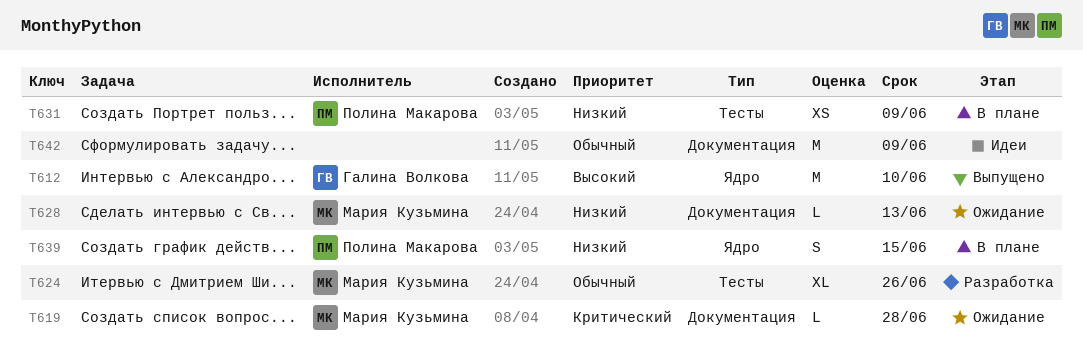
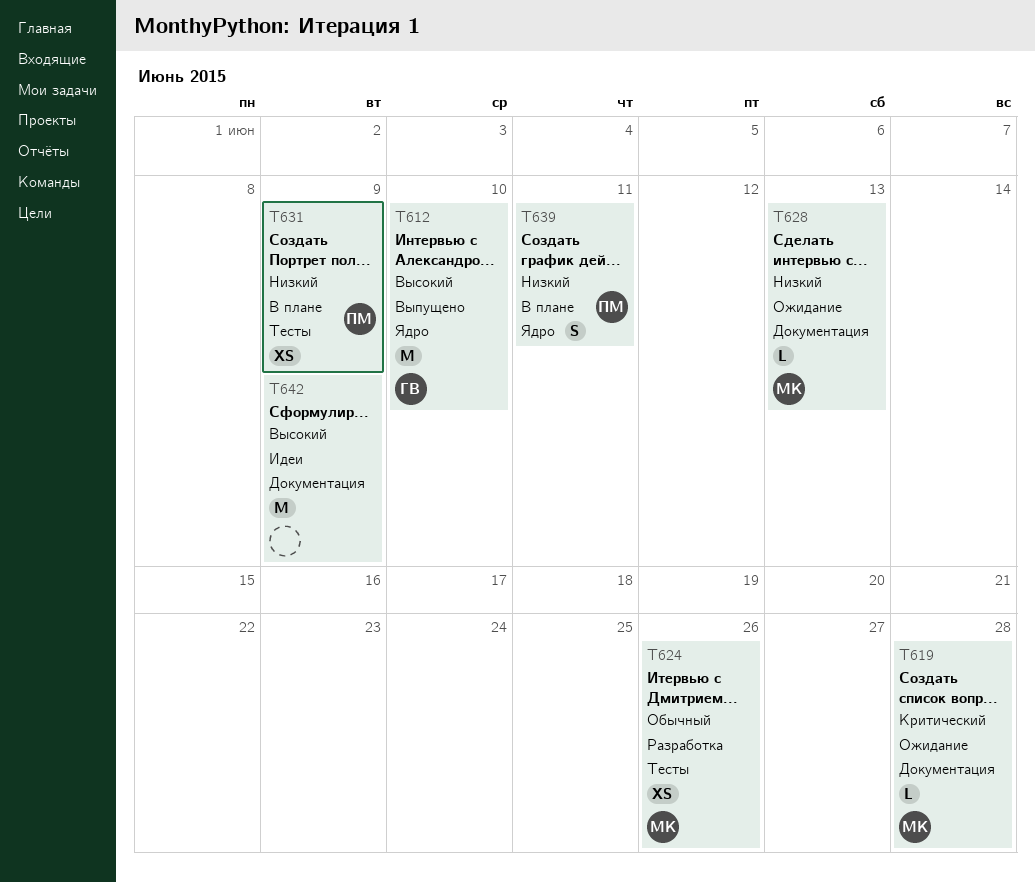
T624, estimate: XL -> XS
T639, due: Jun 15 -> Jun 11
T642, priority: Обычный -> Высокий

